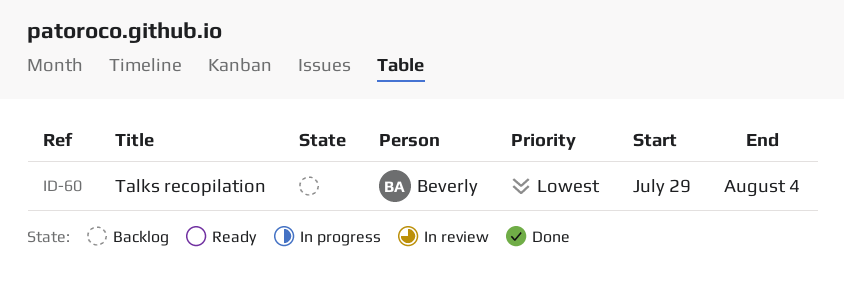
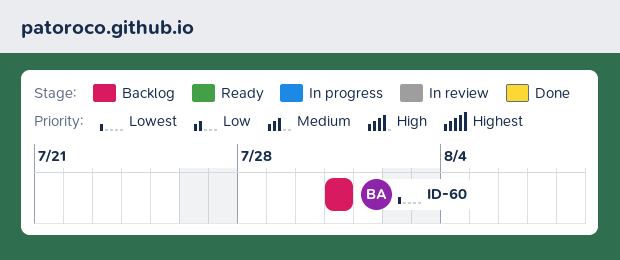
ID-60, start: Jul 29 -> Jul 31
ID-60, due: Aug 4 -> Jul 31

